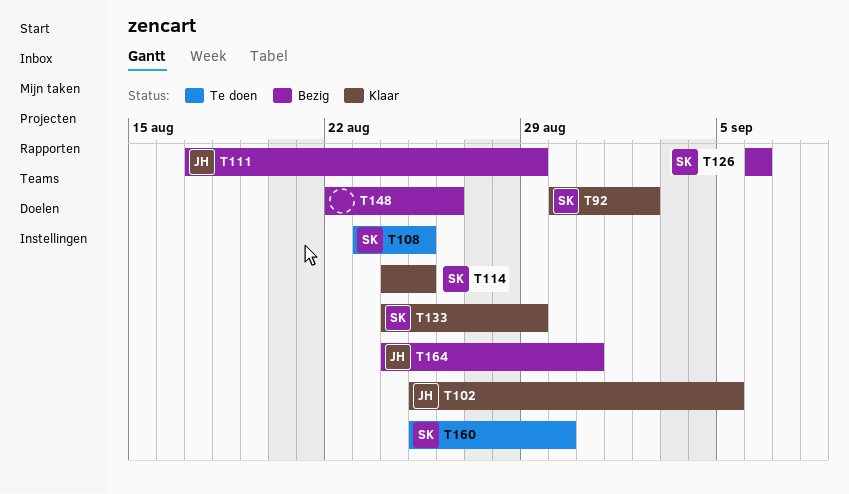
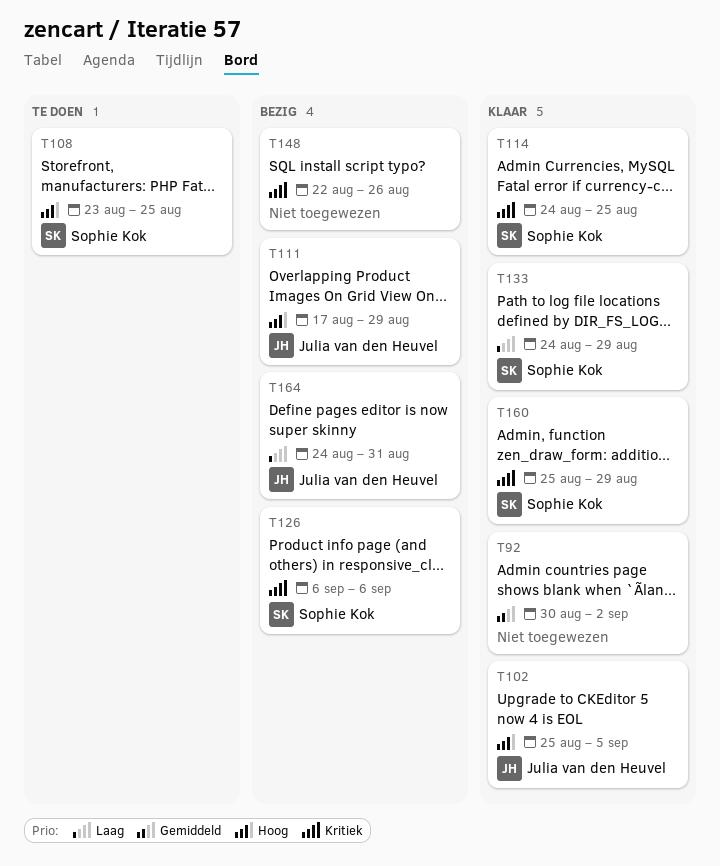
T92, owner: Sophie Kok -> none
T160, status: Te doen -> Klaar
T160, due: Aug 30 -> Aug 29

